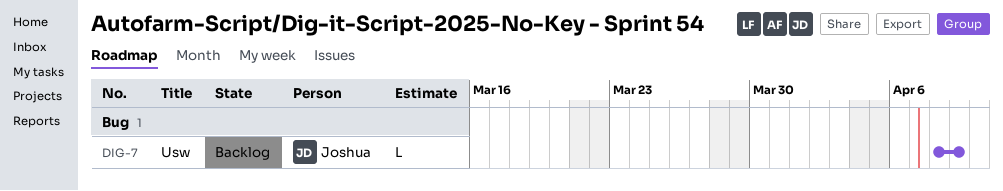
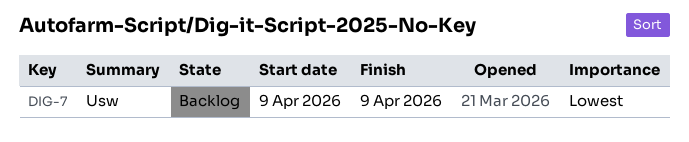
DIG-7, start: Apr 8 -> Apr 9

